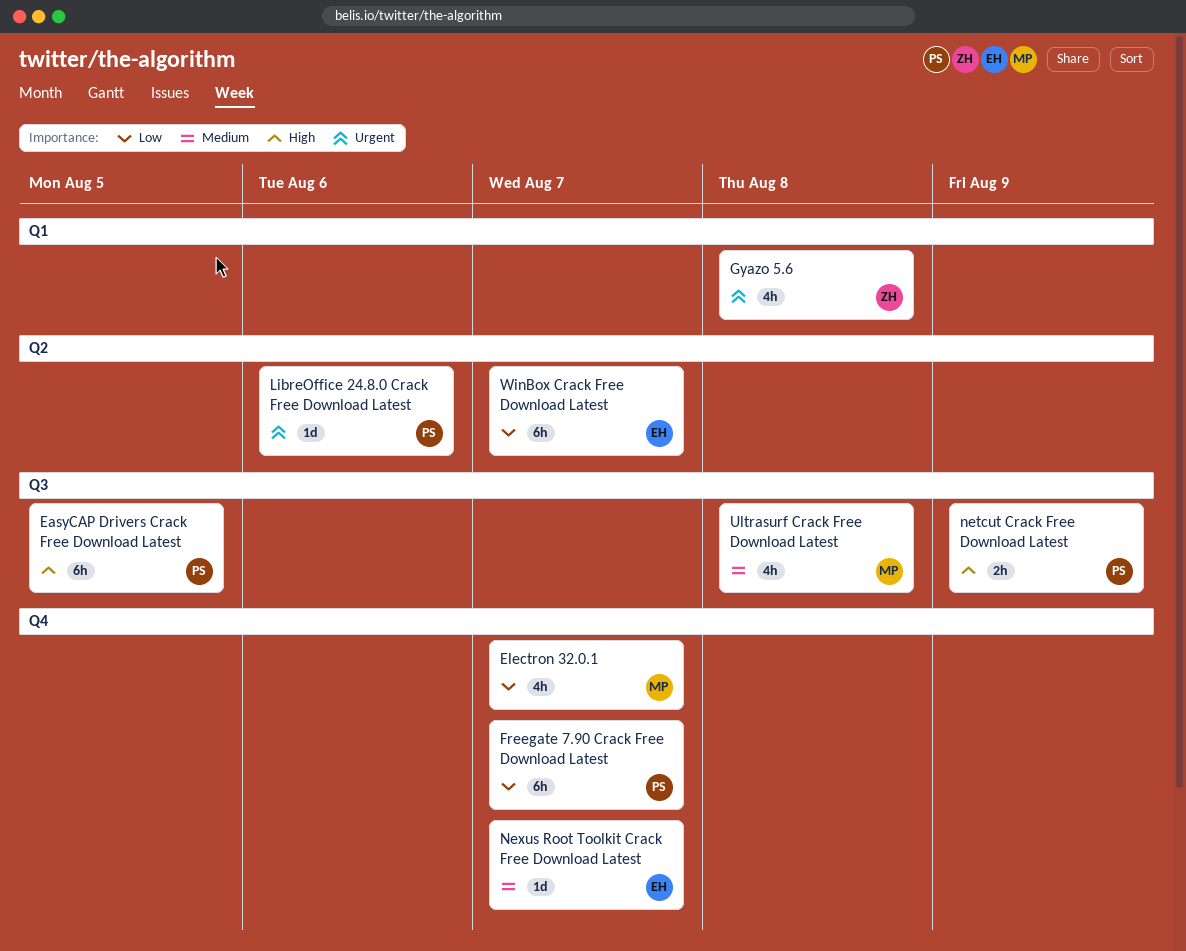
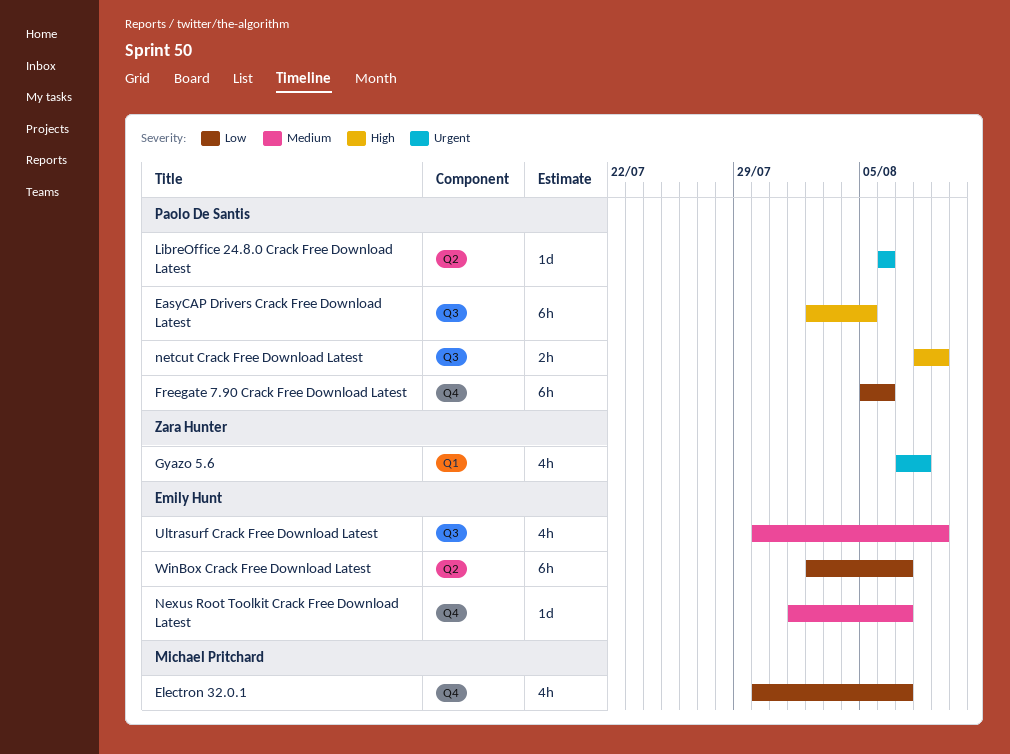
Freegate 7.90 Crack Free Download Latest, due: Aug 7 -> Aug 6
Ultrasurf Crack Free Download Latest, owner: Michael Pritchard -> Emily Hunt
Ultrasurf Crack Free Download Latest, due: Aug 8 -> Aug 9

